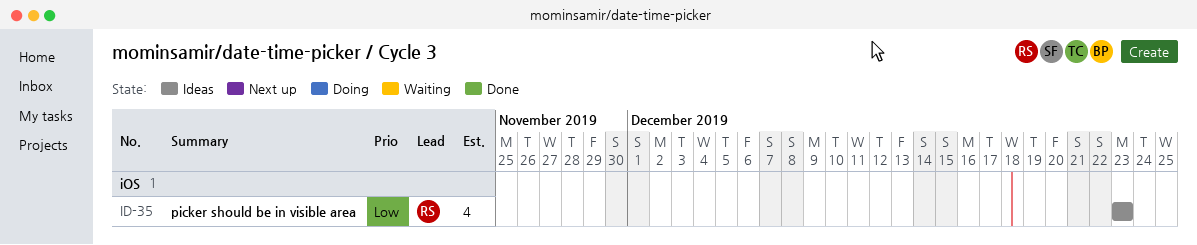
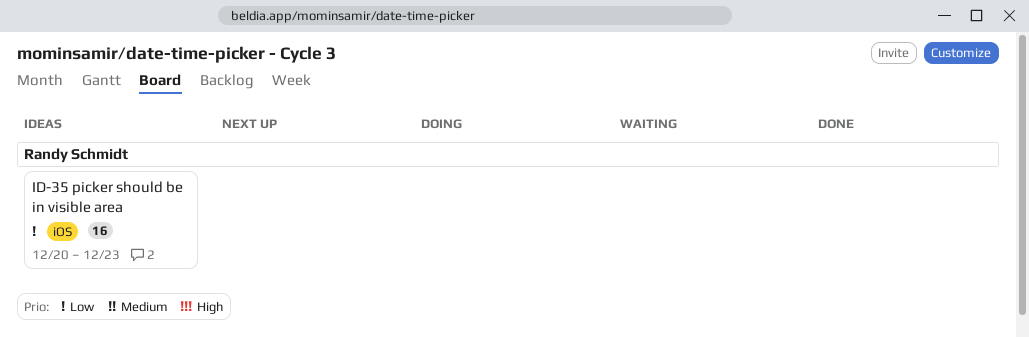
ID-35, estimate: 4 -> 16
ID-35, start: Dec 23 -> Dec 20

